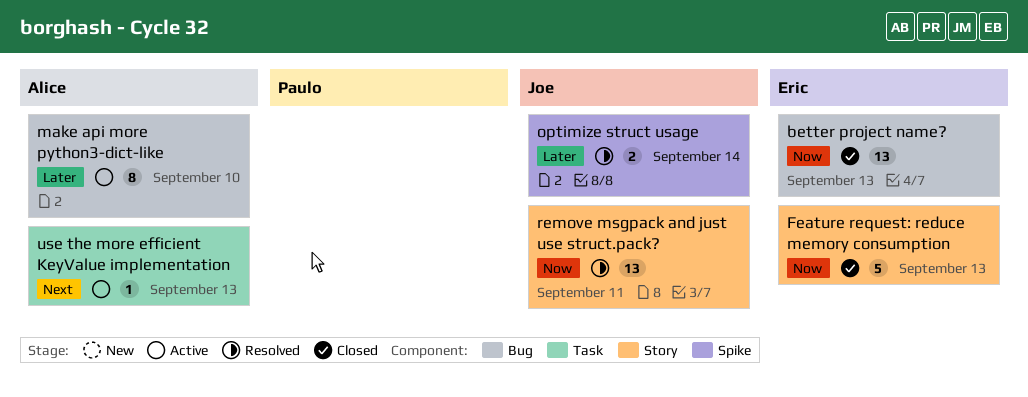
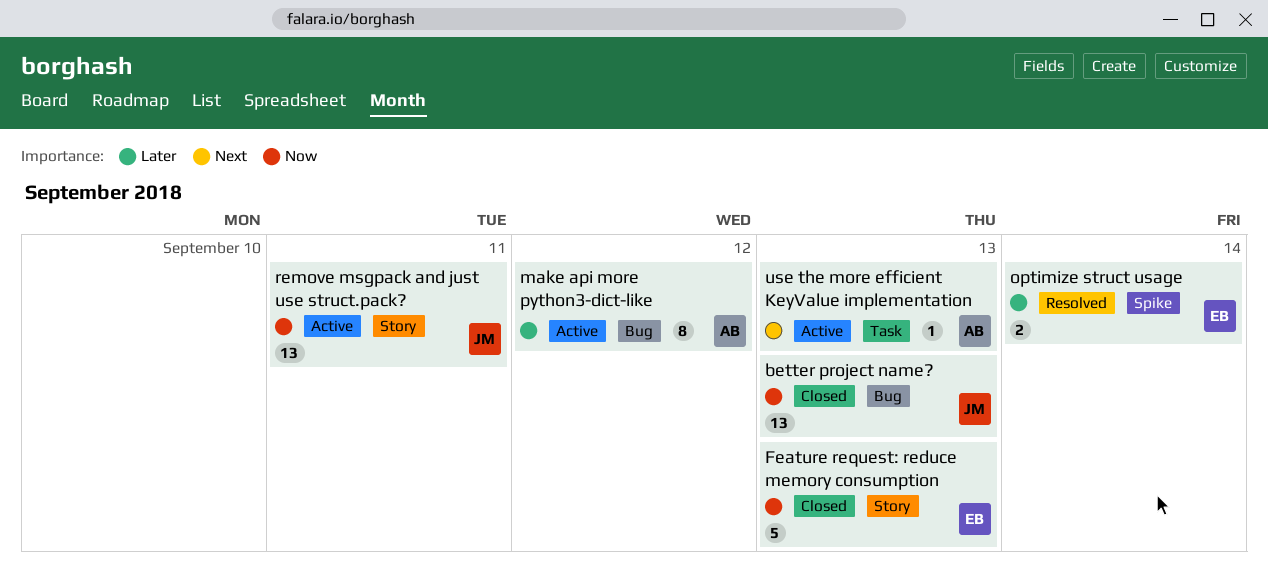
better project name?, owner: Eric -> Joe
make api more python3-dict-like, due: Sep 10 -> Sep 12
optimize struct usage, owner: Joe -> Eric
remove msgpack and just use struct.pack?, status: Resolved -> Active

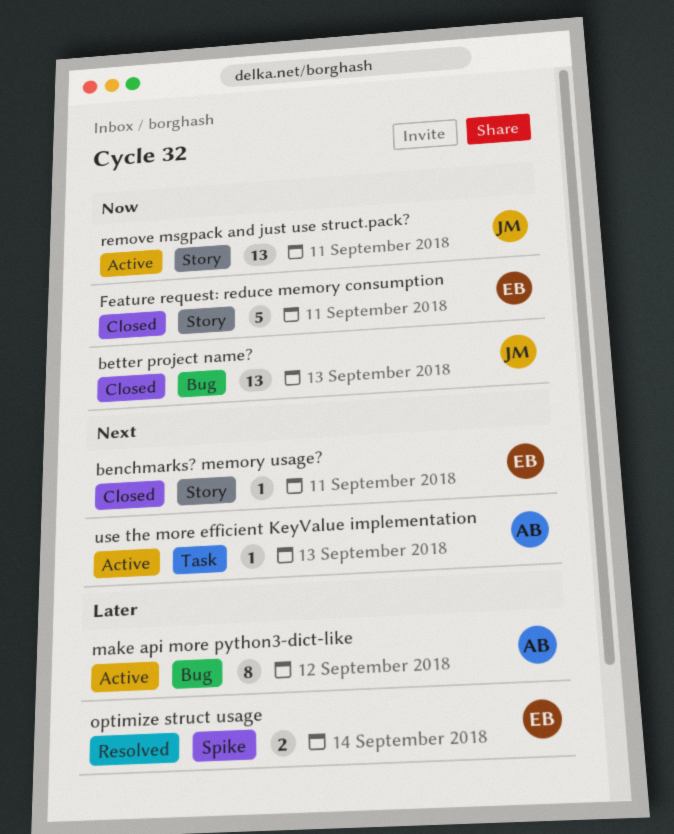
benchmarks? memory usage?: none -> present
Feature request: reduce memory consumption, due: Sep 13 -> Sep 11

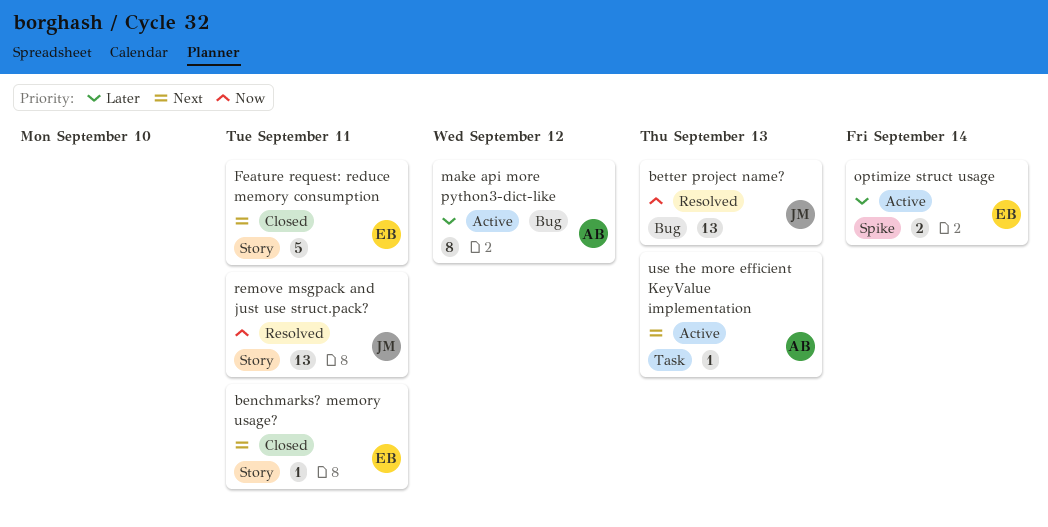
better project name?, status: Closed -> Resolved
Feature request: reduce memory consumption, priority: Now -> Next
optimize struct usage, status: Resolved -> Active
remove msgpack and just use struct.pack?, status: Active -> Resolved

